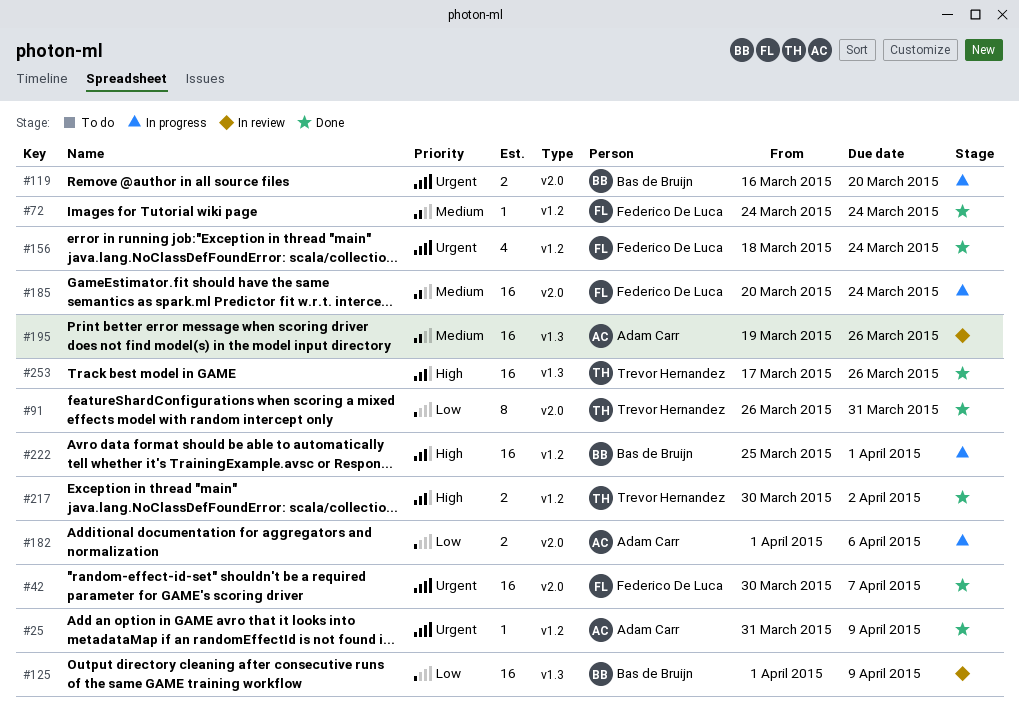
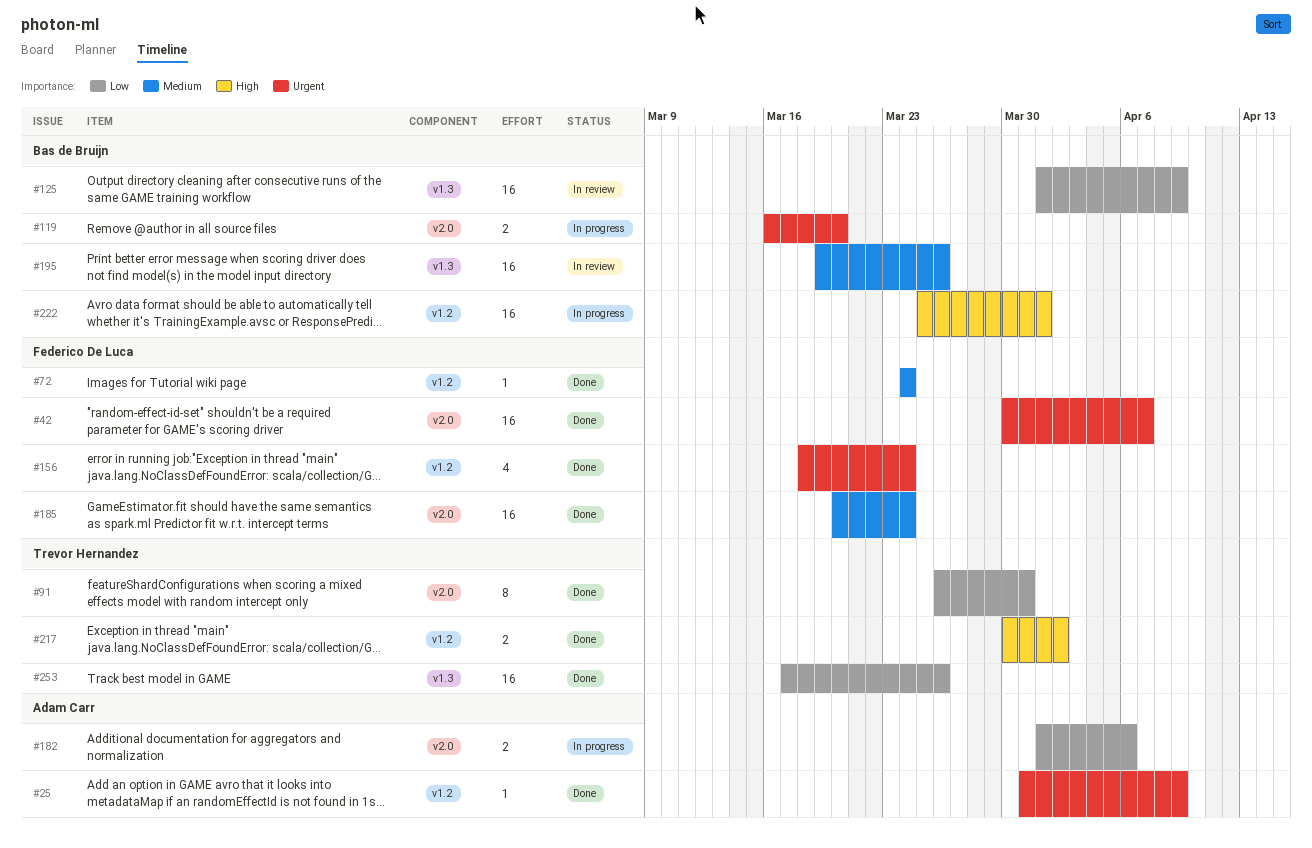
#185, status: In progress -> Done
#195, owner: Adam Carr -> Bas de Bruijn
#253, priority: High -> Low

